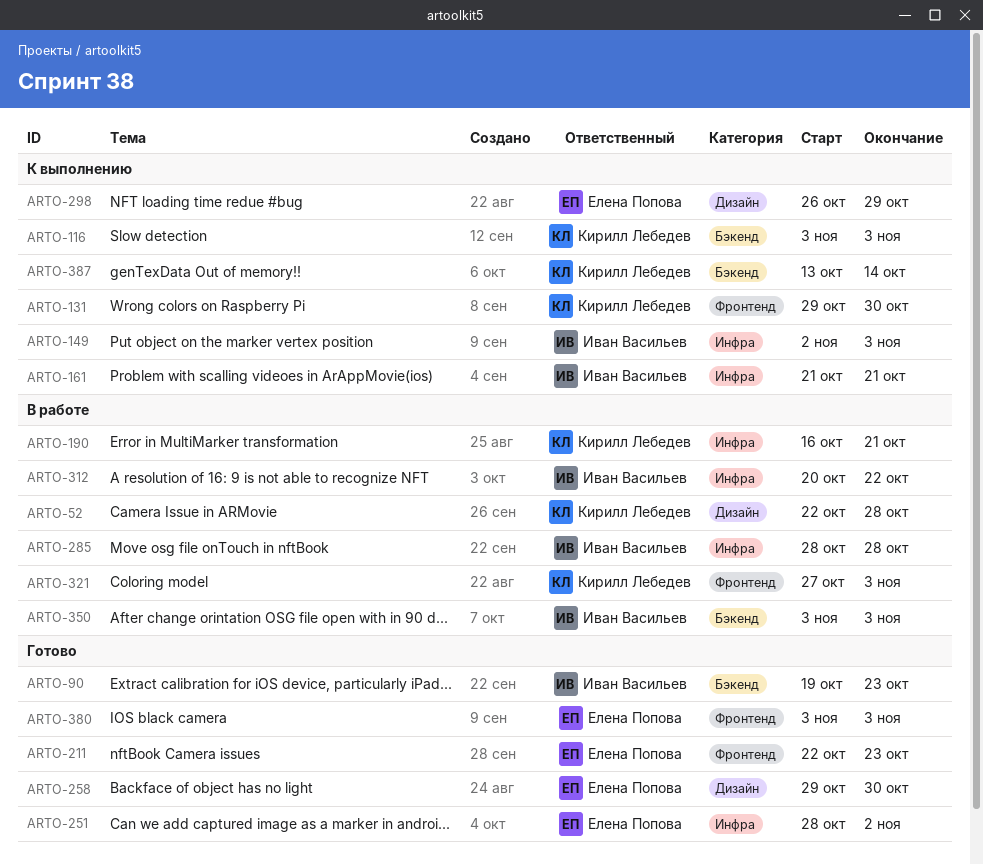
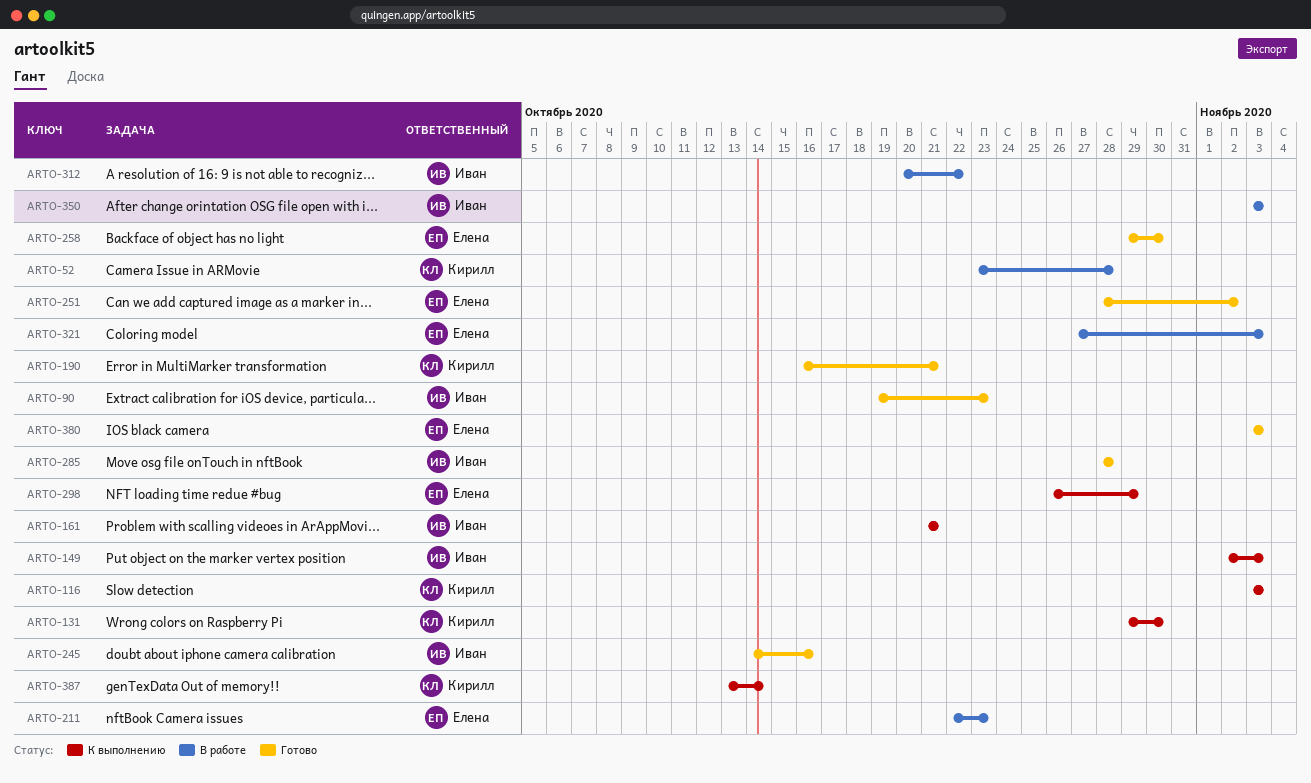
ARTO-52, start: Oct 22 -> Oct 23
ARTO-190, status: В работе -> Готово
ARTO-211, status: Готово -> В работе
ARTO-245: none -> present
ARTO-285, status: В работе -> Готово
ARTO-321, owner: Кирилл Лебедев -> Елена Попова

